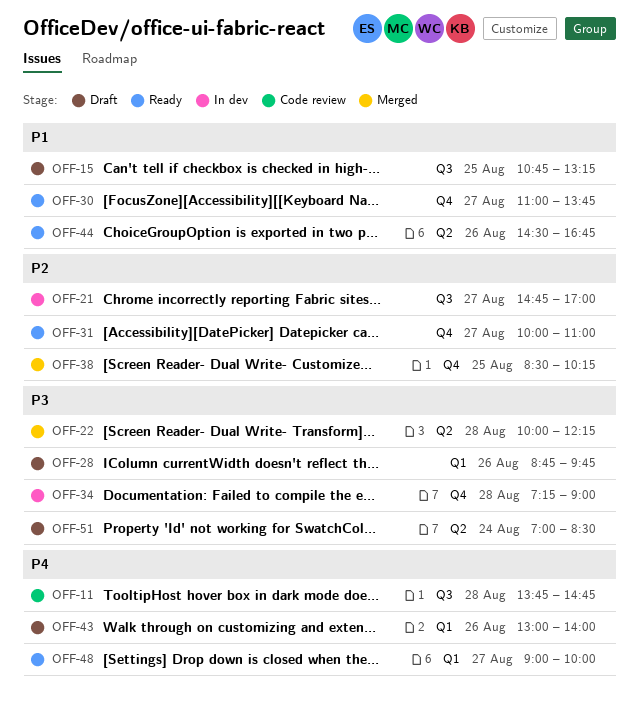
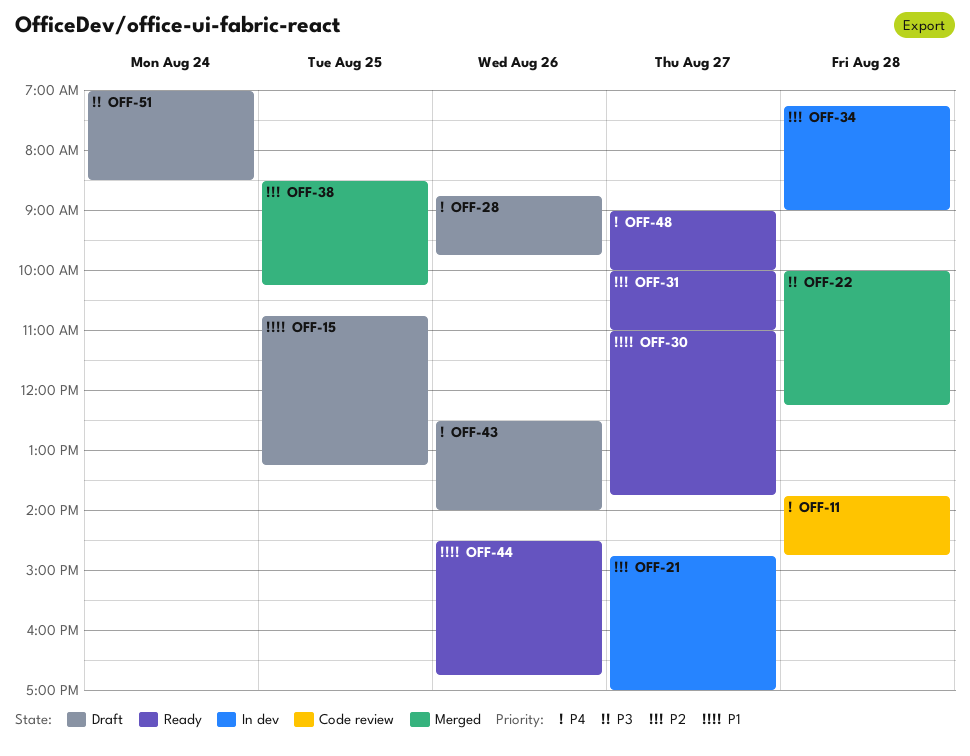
OFF-28, priority: P3 -> P4
OFF-34, priority: P3 -> P2
OFF-43, begins: 13:00 -> 12:30

